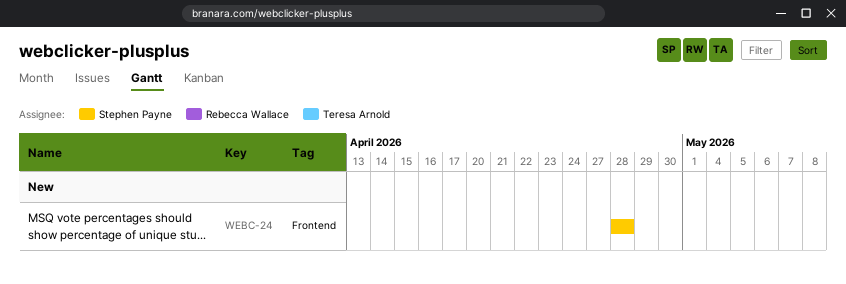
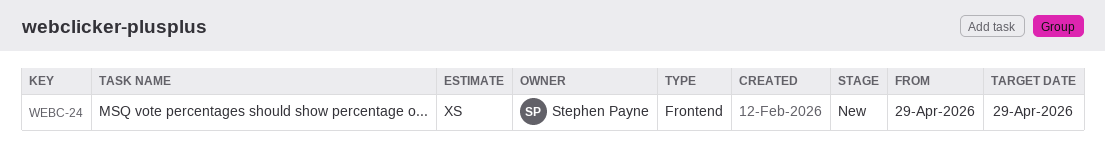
WEBC-24, start: Apr 28 -> Apr 29
WEBC-24, due: Apr 28 -> Apr 29

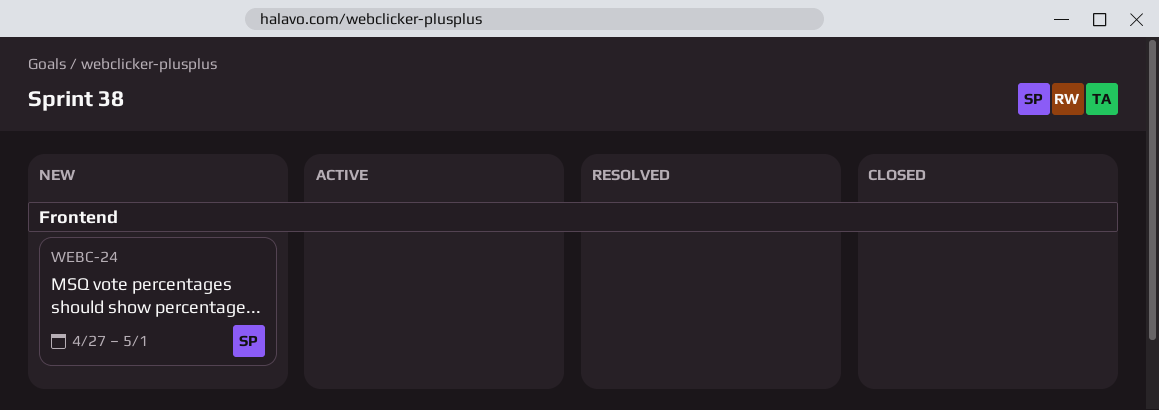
WEBC-24, start: Apr 29 -> Apr 27
WEBC-24, due: Apr 29 -> May 1

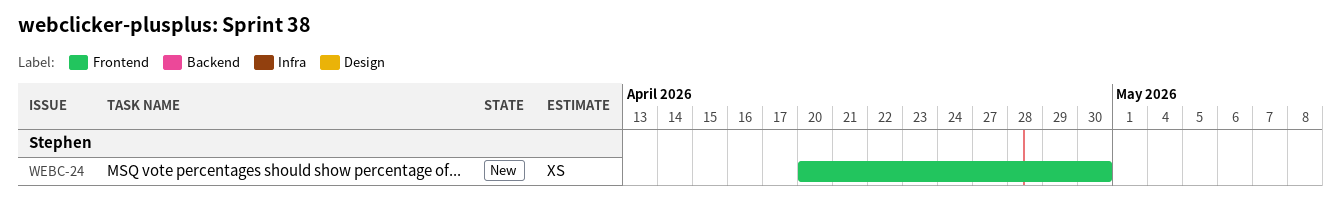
WEBC-24, start: Apr 27 -> Apr 20
WEBC-24, due: May 1 -> Apr 30

